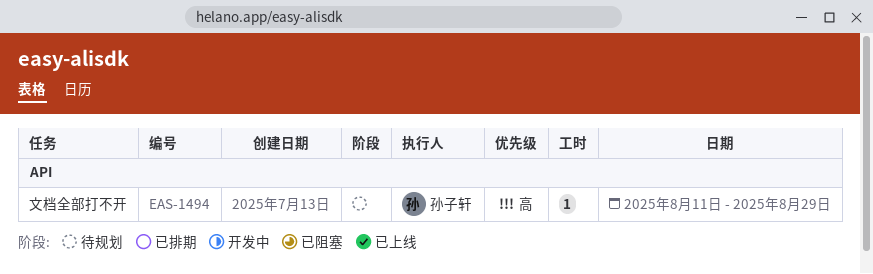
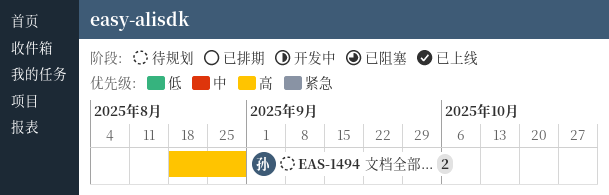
EAS-1494, estimate: 1 -> 2
EAS-1494, start: Aug 11 -> Aug 18

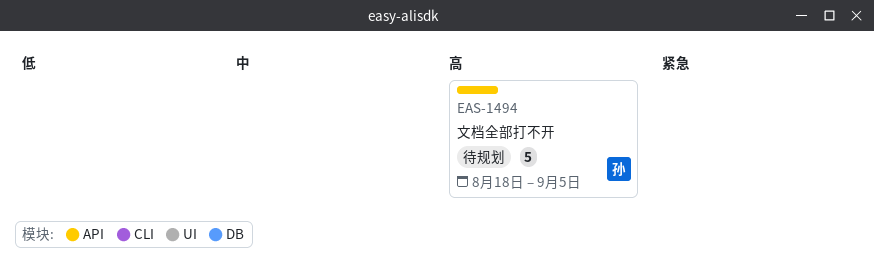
EAS-1494, estimate: 2 -> 5
EAS-1494, due: Aug 29 -> Sep 5

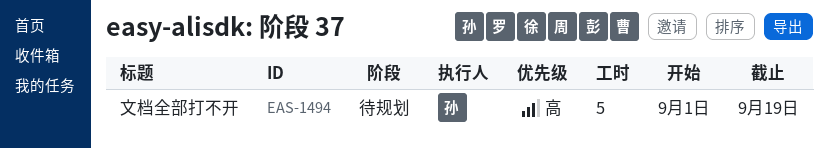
EAS-1494, start: Aug 18 -> Sep 1
EAS-1494, due: Sep 5 -> Sep 19

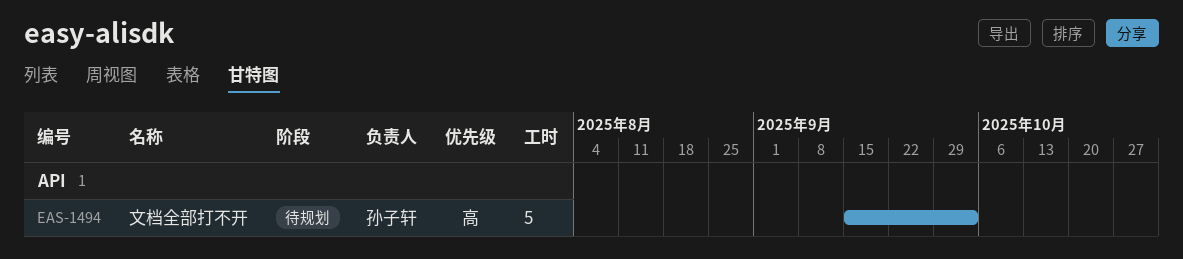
EAS-1494, start: Sep 1 -> Sep 15
EAS-1494, due: Sep 19 -> Oct 3

